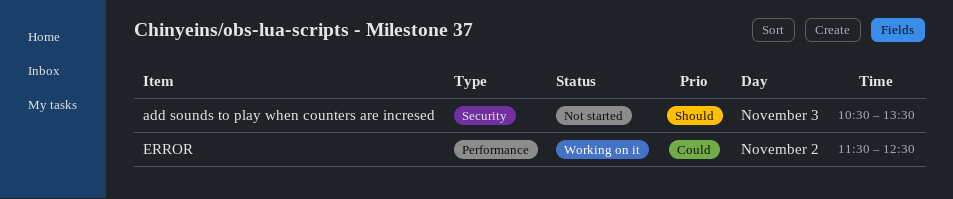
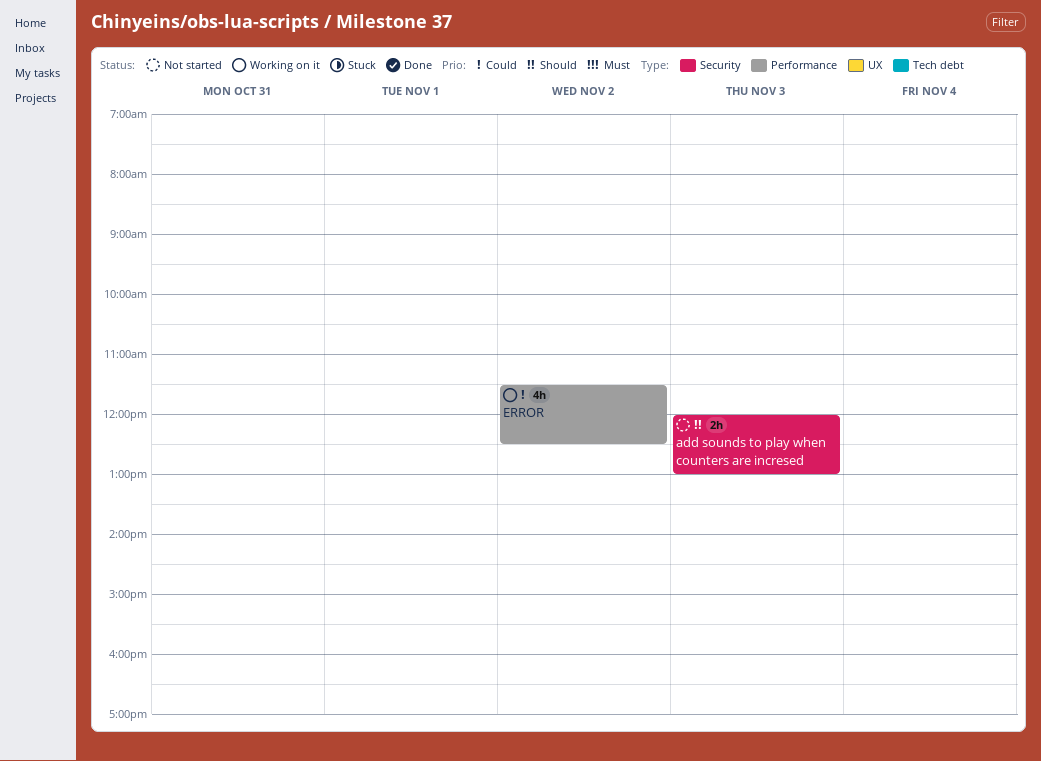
add sounds to play when counters are incresed, begins: 10:30 -> 12:00
add sounds to play when counters are incresed, ends: 13:30 -> 13:00

